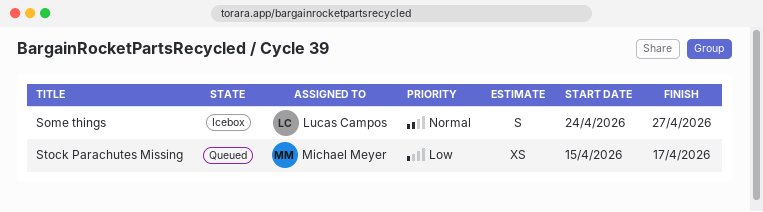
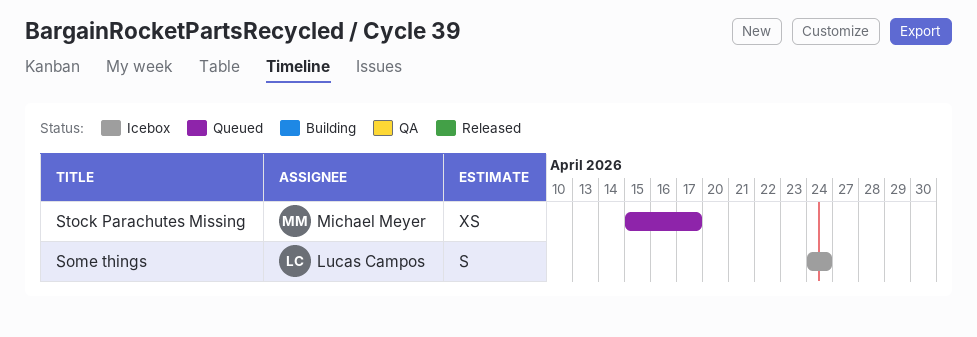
Some things, due: Apr 27 -> Apr 24

